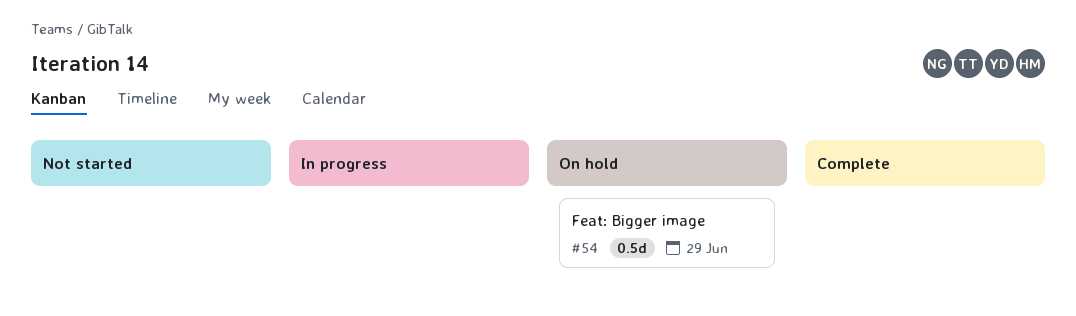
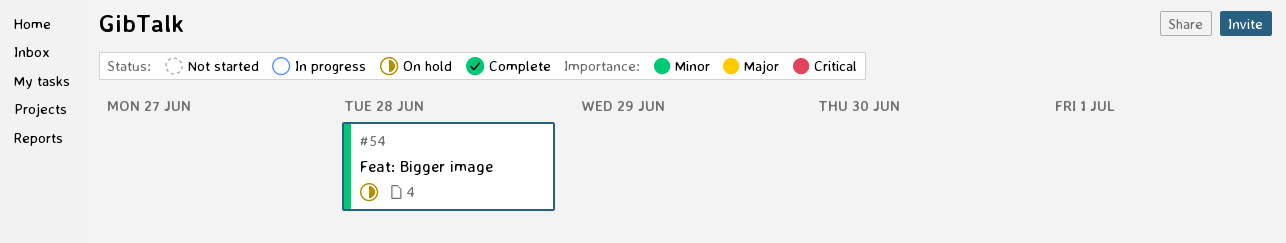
#54, due: Jun 29 -> Jun 28

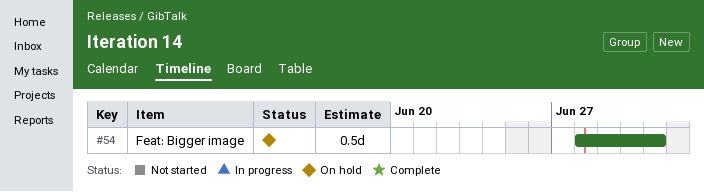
#54, due: Jun 28 -> Jul 1

